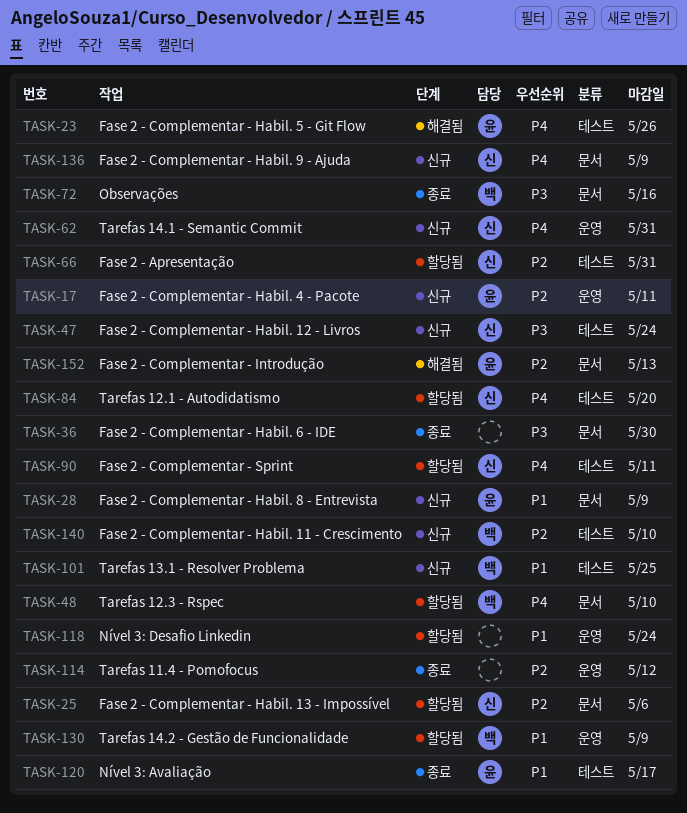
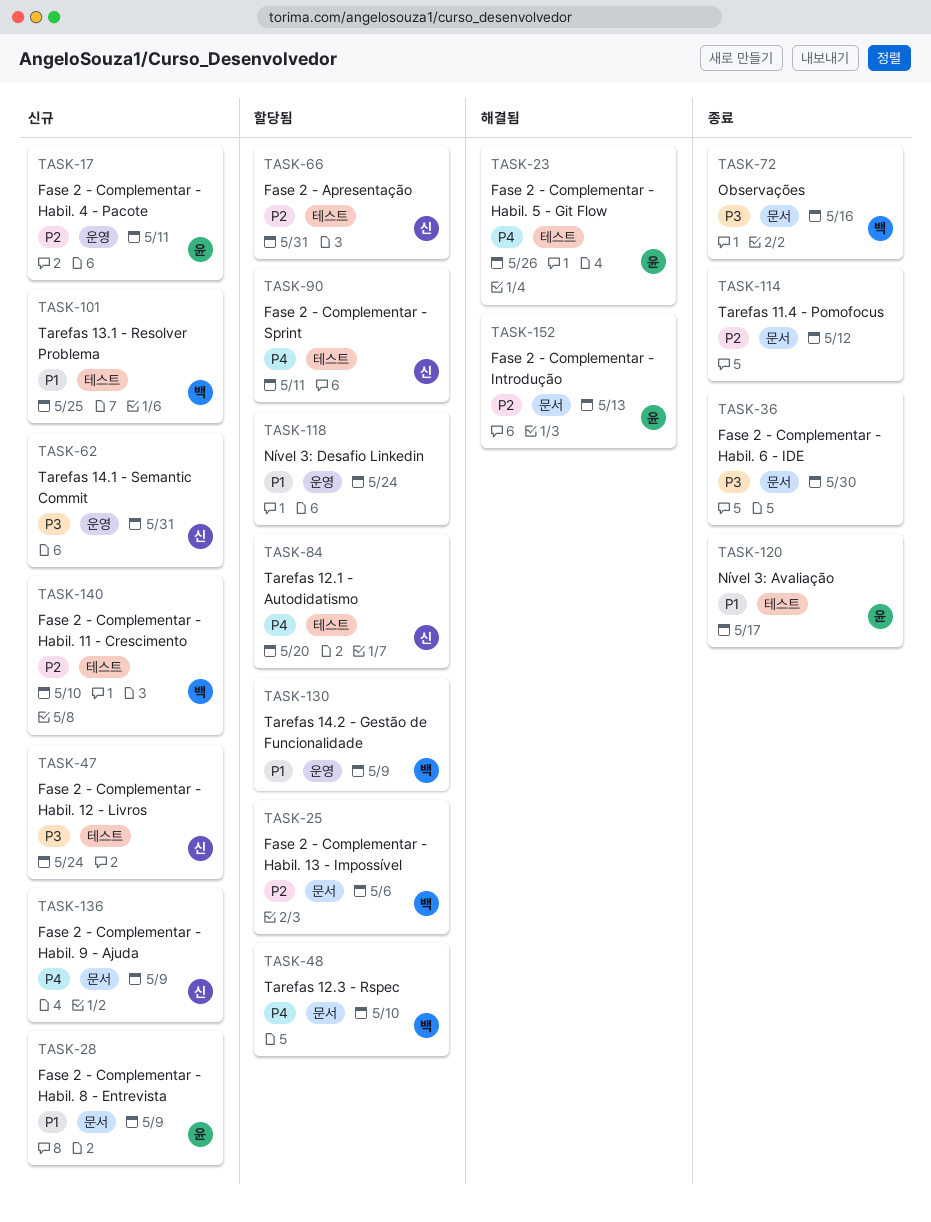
TASK-25, owner: 신 -> 백
TASK-62, priority: P4 -> P3
TASK-114, label: 운영 -> 문서

